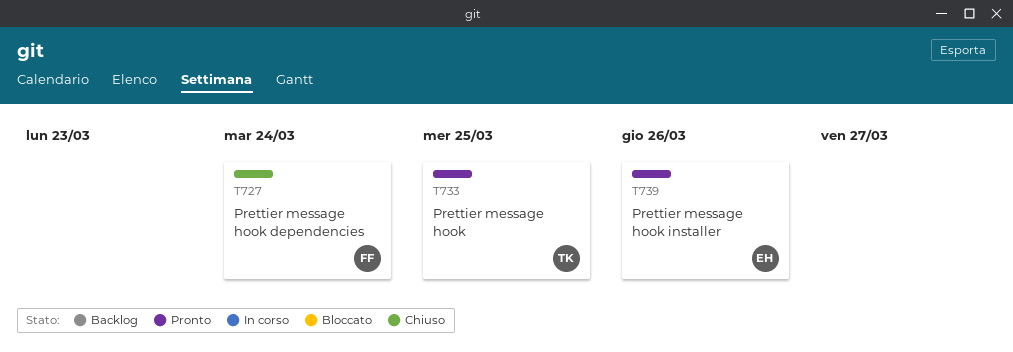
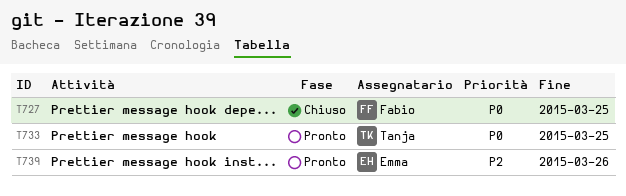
T727, due: Mar 24 -> Mar 25

